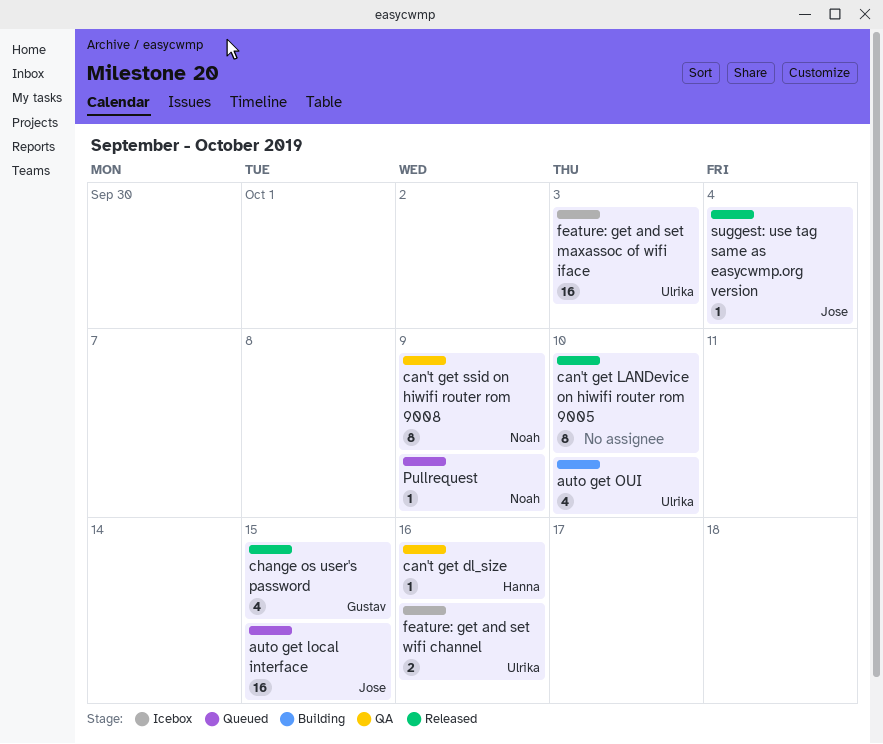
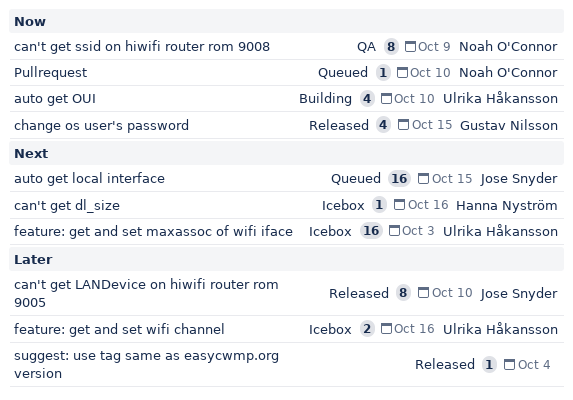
can't get dl_size, status: QA -> Icebox
can't get LANDevice on hiwifi router rom 9005, owner: none -> Jose Snyder
Pullrequest, due: Oct 9 -> Oct 10
suggest: use tag same as easycwmp.org version, owner: Jose Snyder -> none

